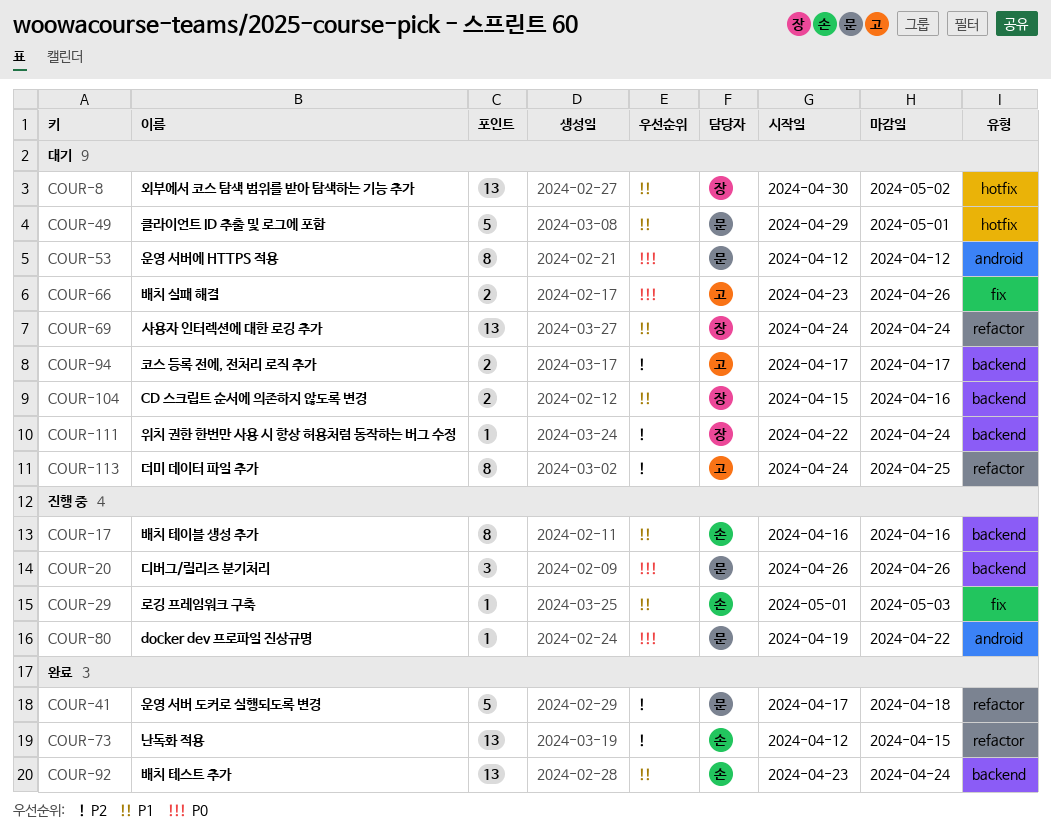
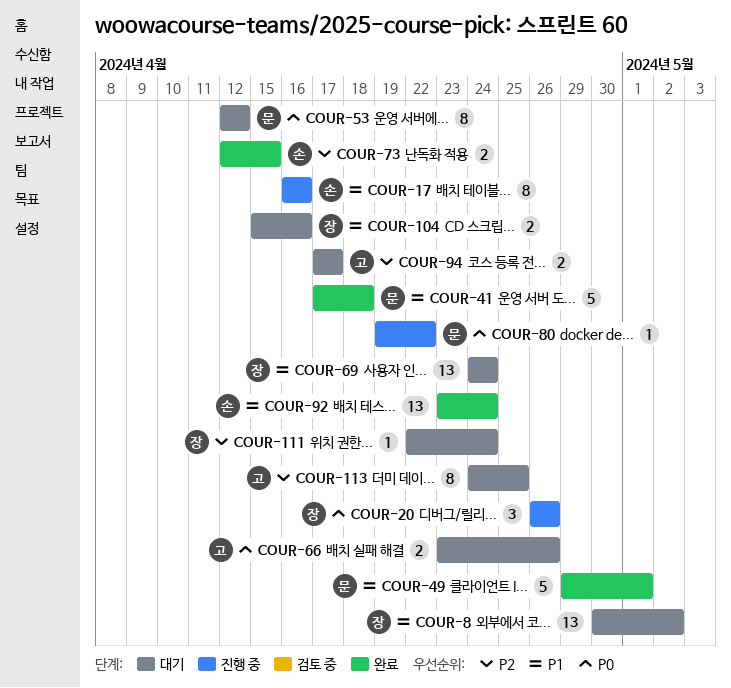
COUR-20, owner: 문 -> 장
COUR-29: present -> none
COUR-41, priority: P2 -> P1
COUR-49, status: 대기 -> 완료
COUR-73, estimate: 13 -> 2

